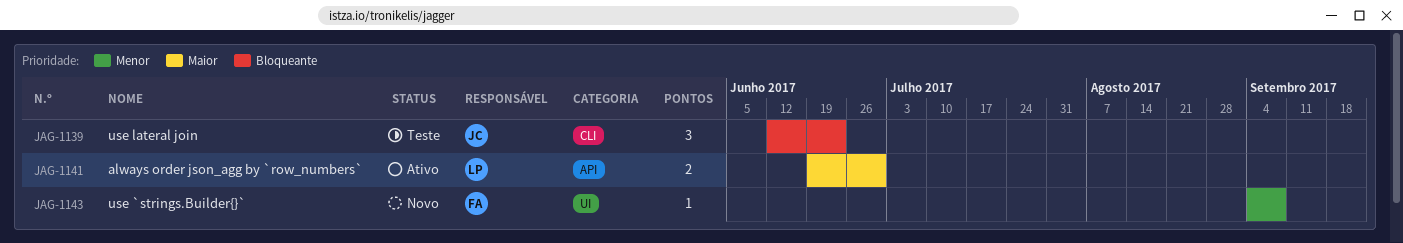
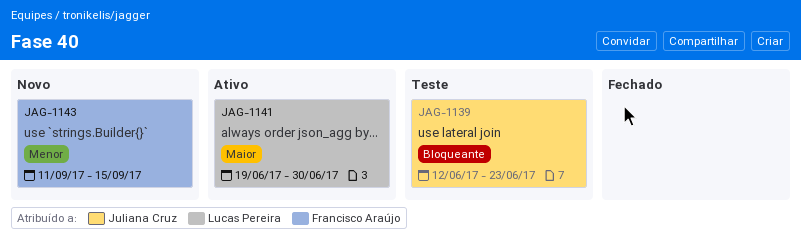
JAG-1143, start: Sep 4 -> Sep 11
JAG-1143, due: Sep 8 -> Sep 15

